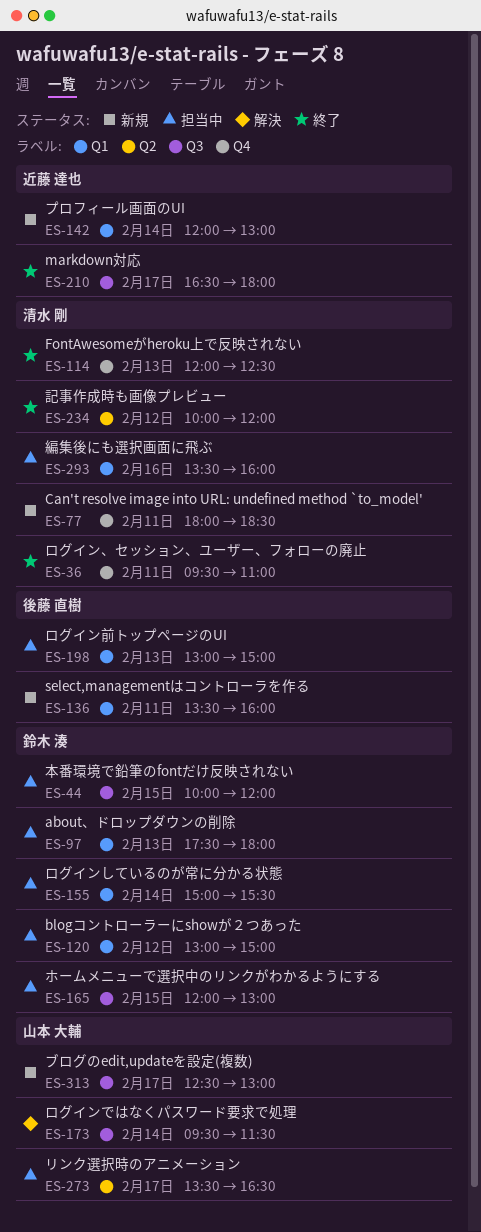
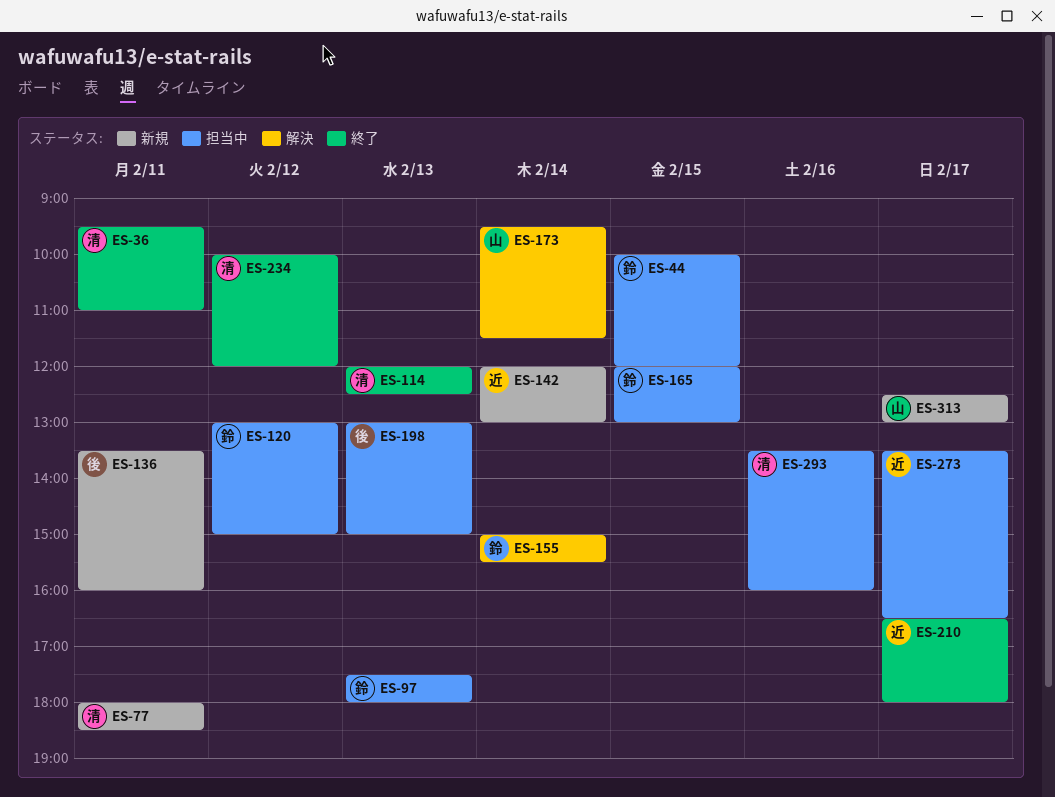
ES-155, status: 担当中 -> 解決
ES-273, owner: 山本 大輔 -> 近藤 達也

